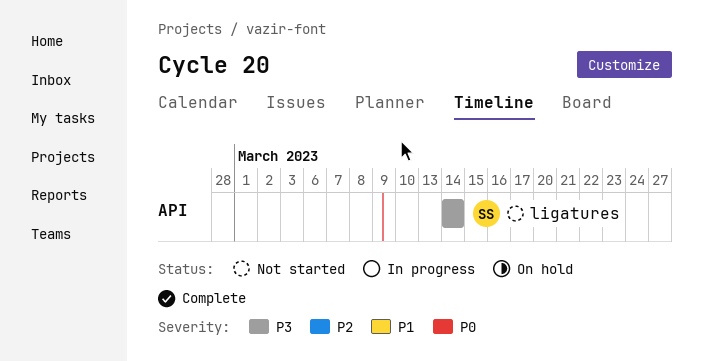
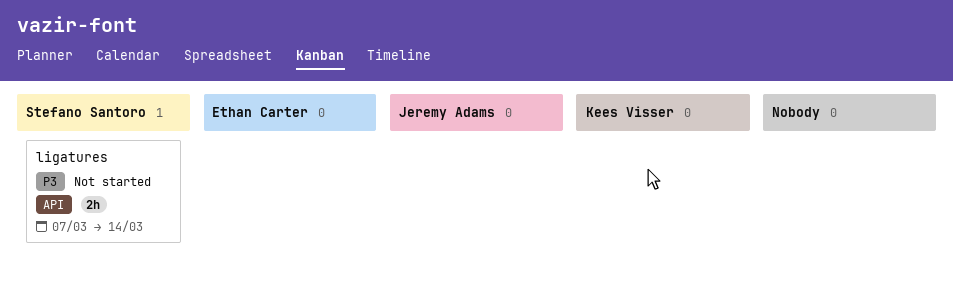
ligatures, start: Mar 14 -> Mar 7

